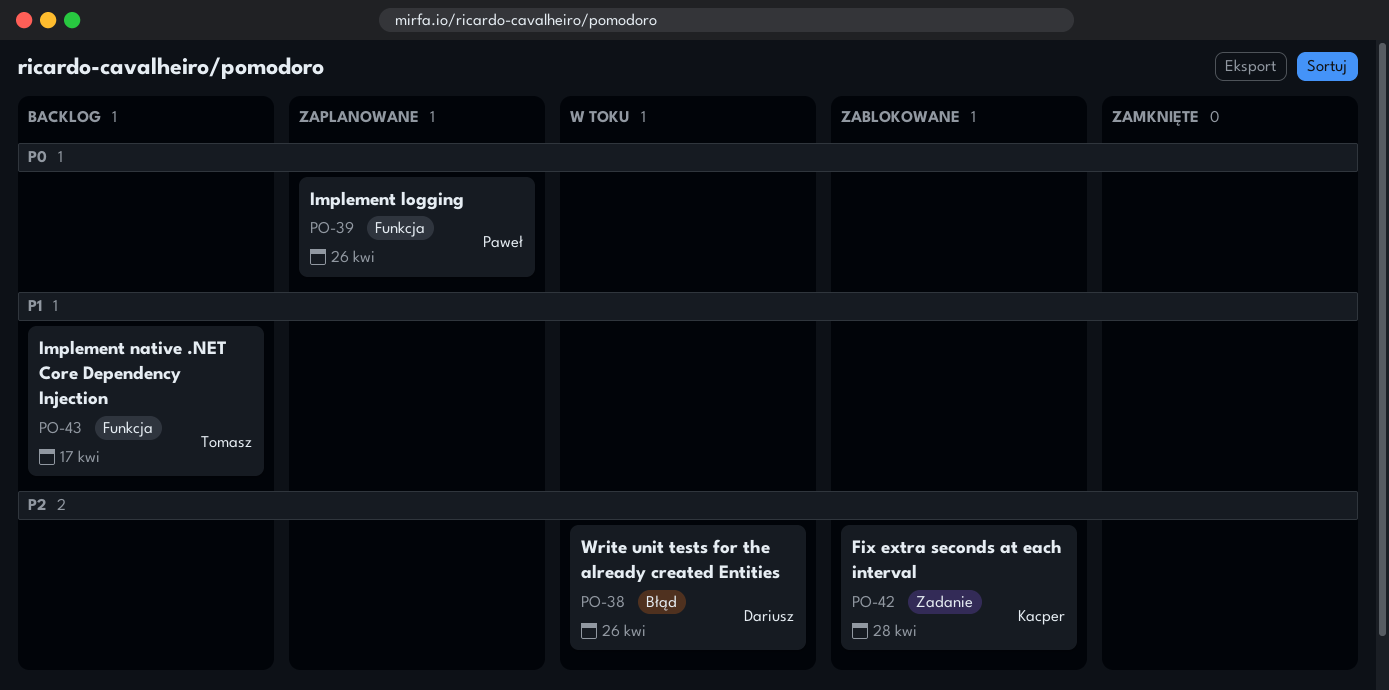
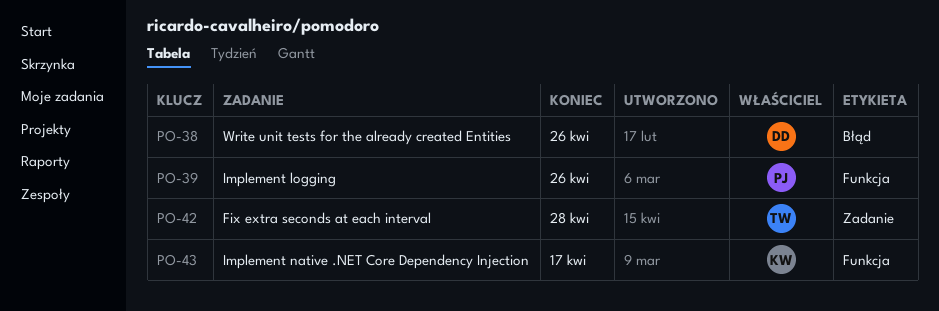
PO-42, owner: Kacper -> Tomasz
PO-43, owner: Tomasz -> Kacper

